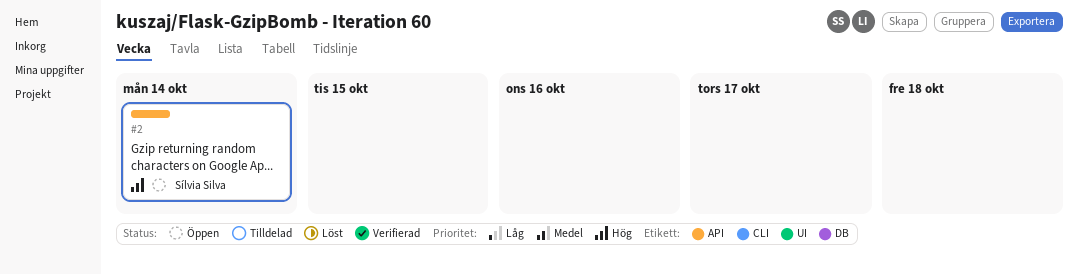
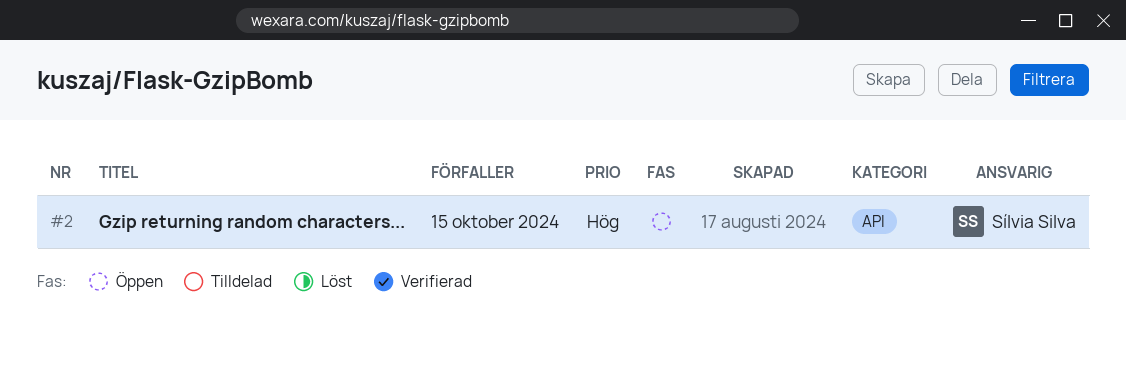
#2, due: Oct 14 -> Oct 15

